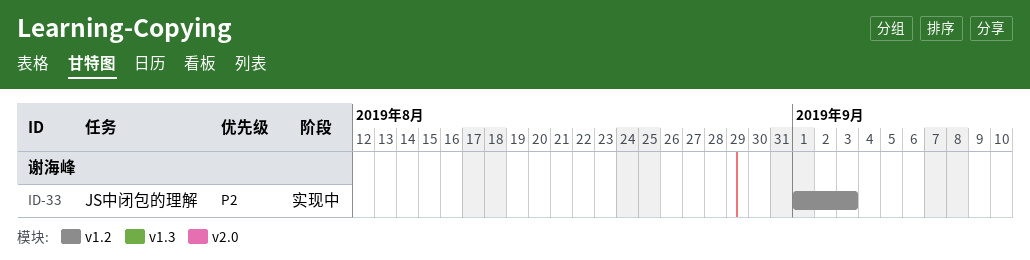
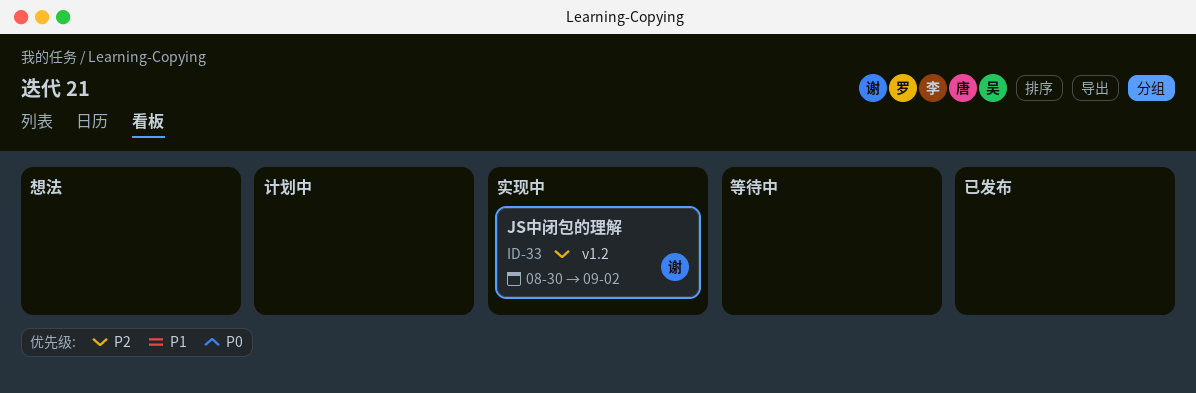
ID-33, start: Sep 1 -> Aug 30
ID-33, due: Sep 3 -> Sep 2

